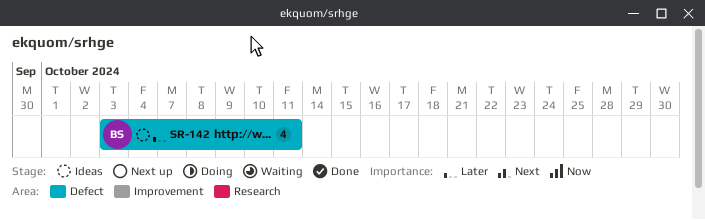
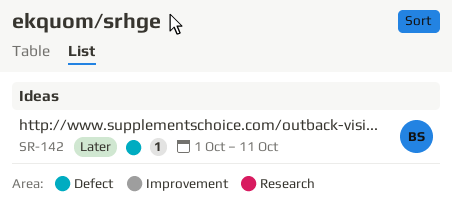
SR-142, estimate: 4 -> 1
SR-142, start: Oct 3 -> Oct 1

